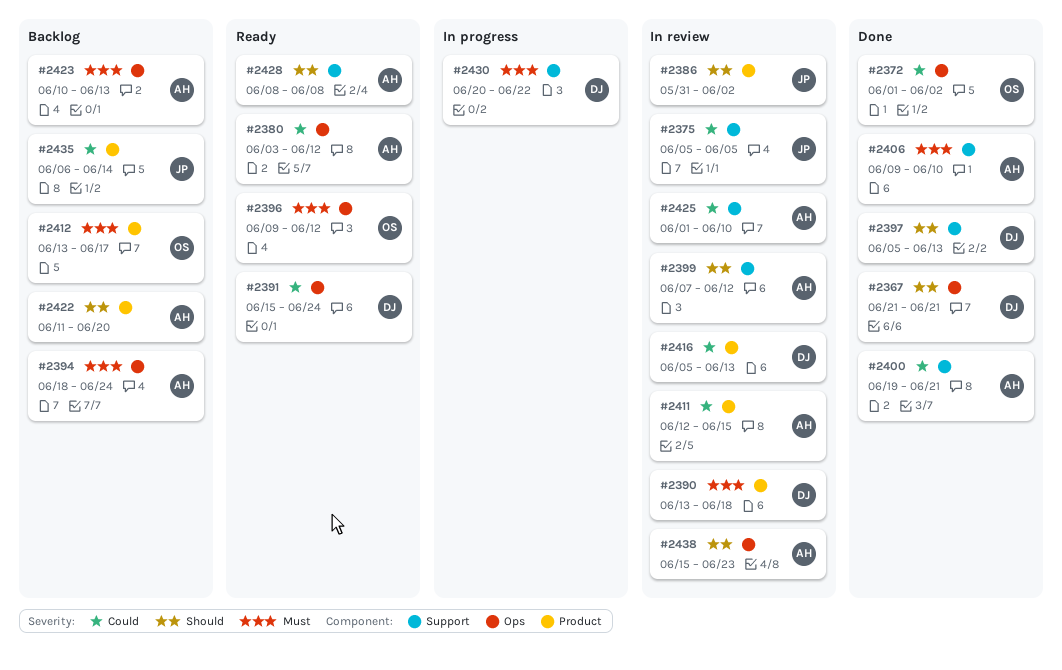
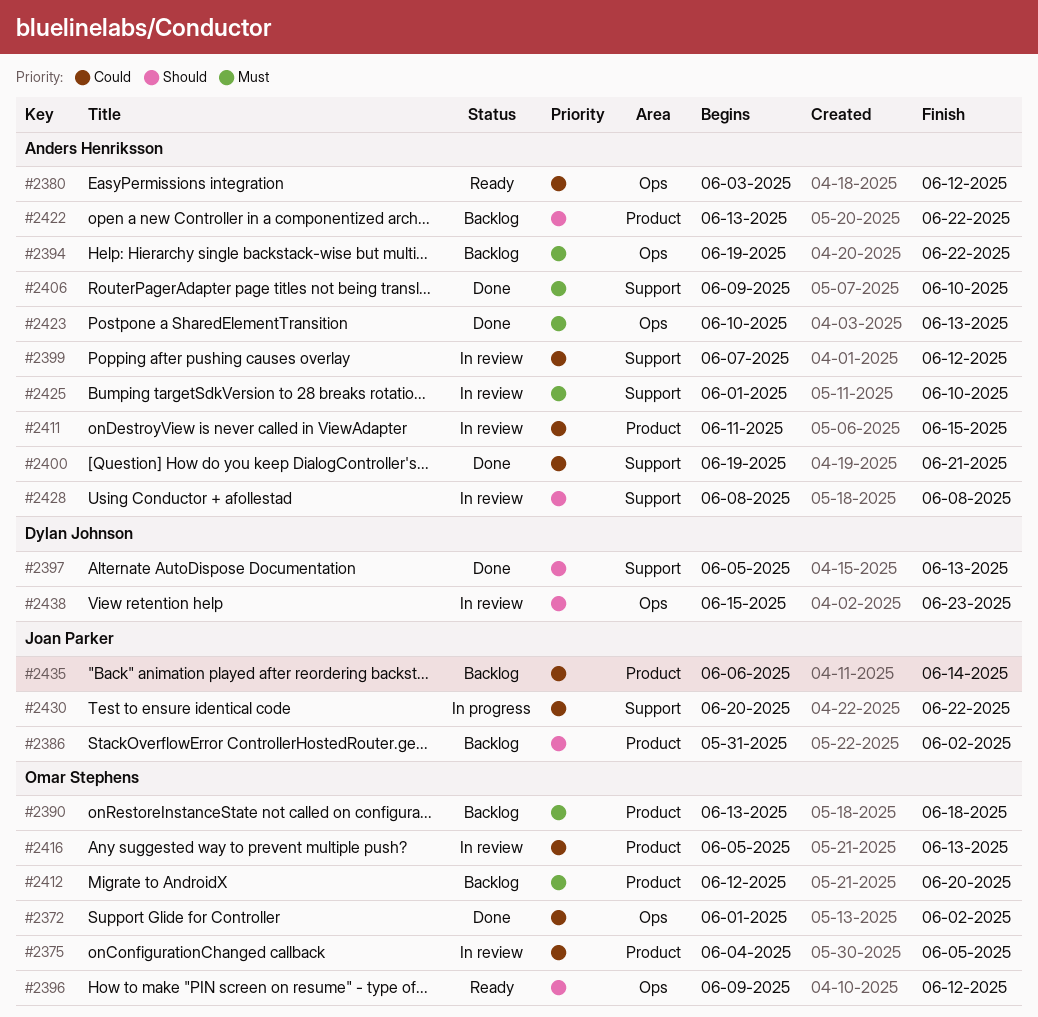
#2367: present -> none
#2375, owner: Joan Parker -> Omar Stephens
#2375, label: Support -> Product
#2375, start: Jun 5 -> Jun 4
#2386, status: In review -> Backlog
#2390, status: In review -> Backlog
#2390, owner: Dylan Johnson -> Omar Stephens
#2391: present -> none
#2394, start: Jun 18 -> Jun 19
#2394, due: Jun 24 -> Jun 22
#2396, priority: Must -> Should
#2399, priority: Should -> Could
#2411, start: Jun 12 -> Jun 11
#2412, start: Jun 13 -> Jun 12
#2412, due: Jun 17 -> Jun 20
#2416, owner: Dylan Johnson -> Omar Stephens
#2422, start: Jun 11 -> Jun 13
#2422, due: Jun 20 -> Jun 22
#2423, status: Backlog -> Done
#2425, priority: Could -> Must
#2428, status: Ready -> In review
#2430, owner: Dylan Johnson -> Joan Parker
#2430, priority: Must -> Could
#2438, owner: Anders Henriksson -> Dylan Johnson

